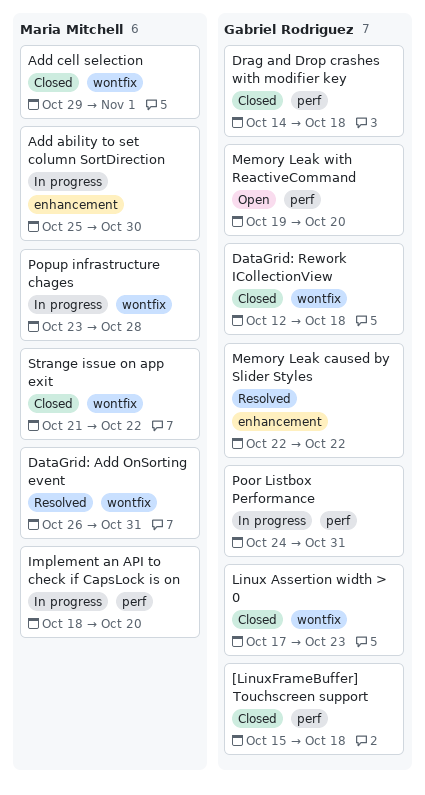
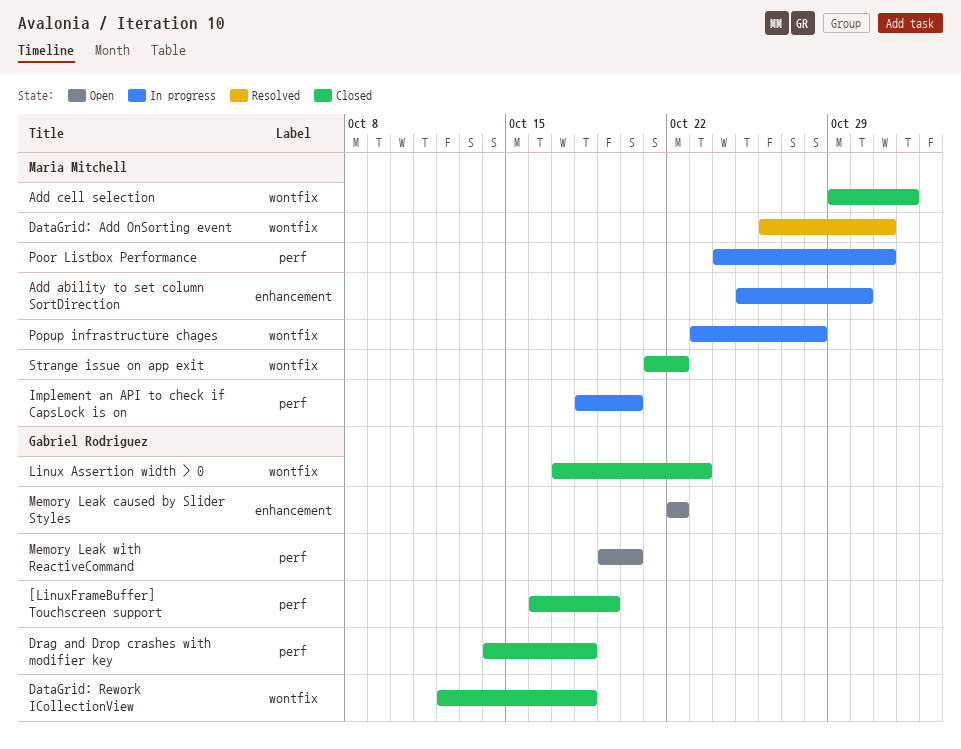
[LinuxFrameBuffer] Touchscreen support, start: Oct 15 -> Oct 16
[LinuxFrameBuffer] Touchscreen support, due: Oct 18 -> Oct 19
Memory Leak caused by Slider Styles, status: Resolved -> Open
Poor Listbox Performance, owner: Gabriel Rodriguez -> Maria Mitchell

